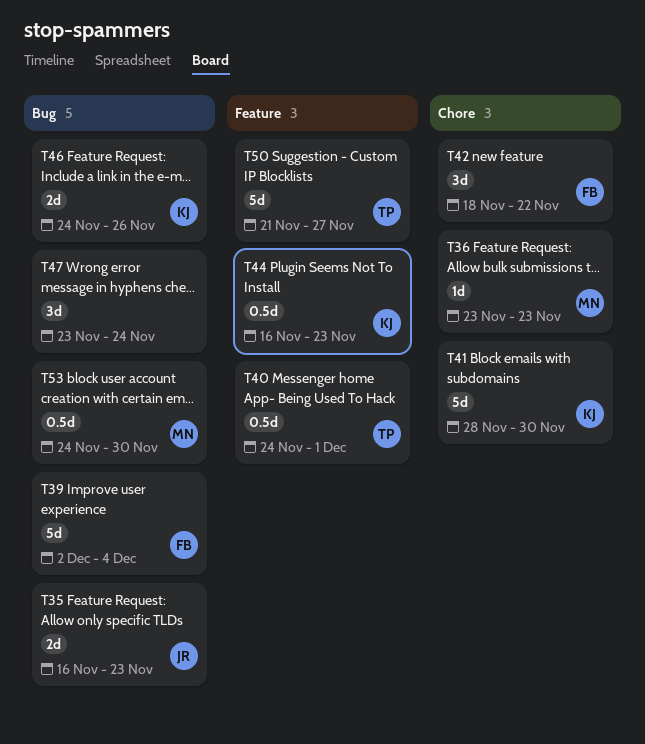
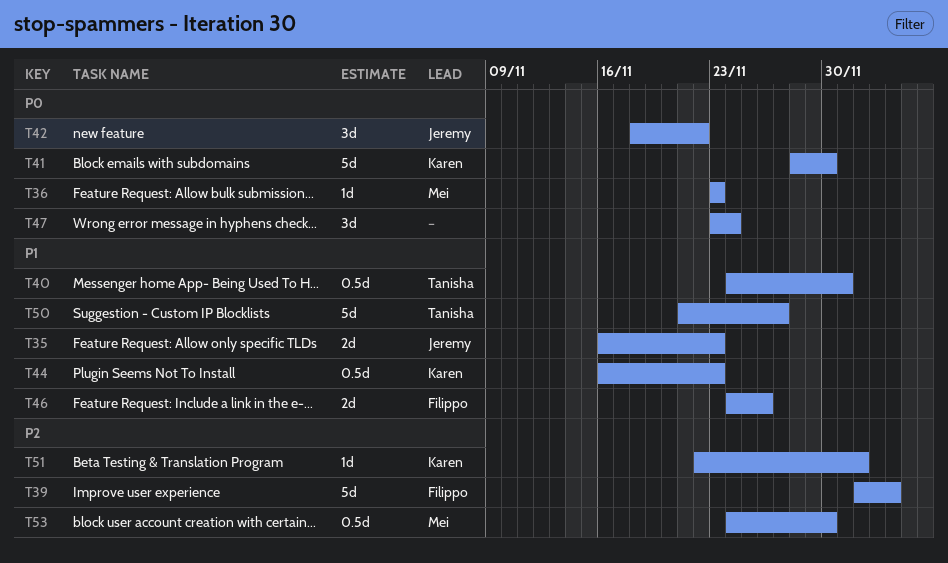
T42, owner: Filippo -> Jeremy
T46, owner: Karen -> Filippo
T51: none -> present

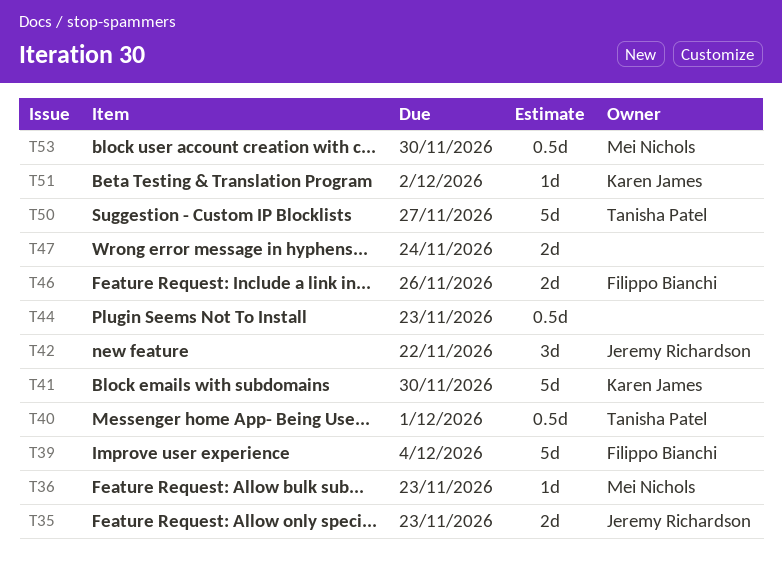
T44, owner: Karen James -> none
T47, estimate: 3d -> 2d

